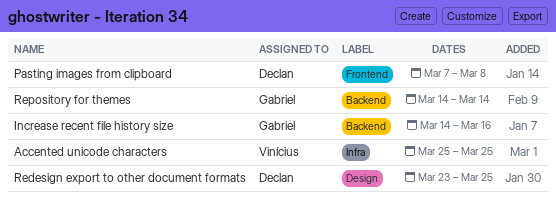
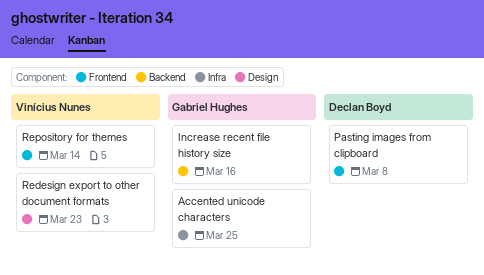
Accented unicode characters, owner: Vinícius Nunes -> Gabriel Hughes
Redesign export to other document formats, owner: Declan Boyd -> Vinícius Nunes
Redesign export to other document formats, due: Mar 25 -> Mar 23
Repository for themes, owner: Gabriel Hughes -> Vinícius Nunes
Repository for themes, label: Backend -> Frontend

